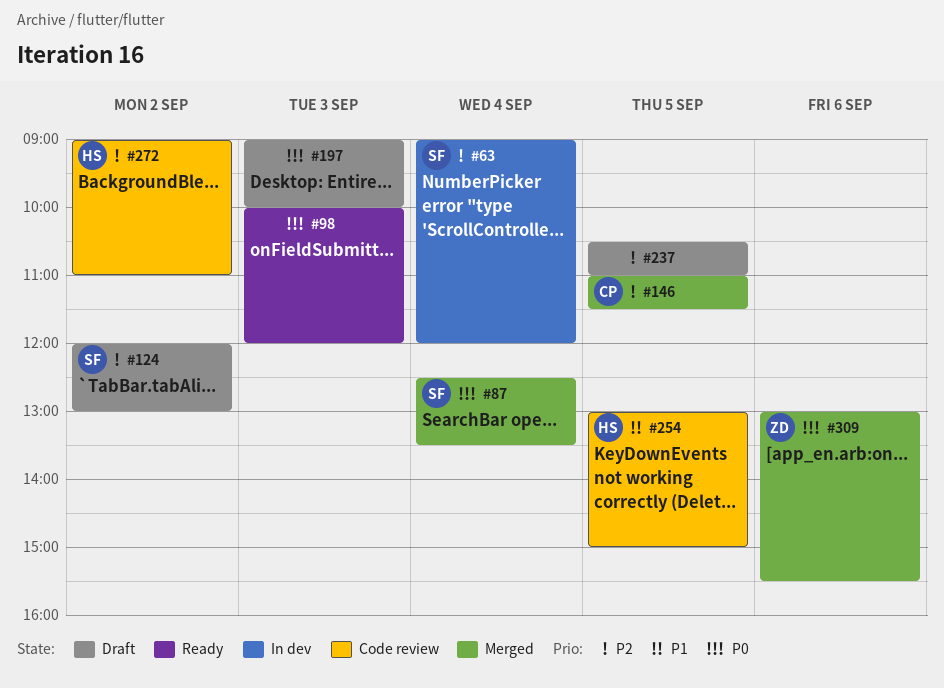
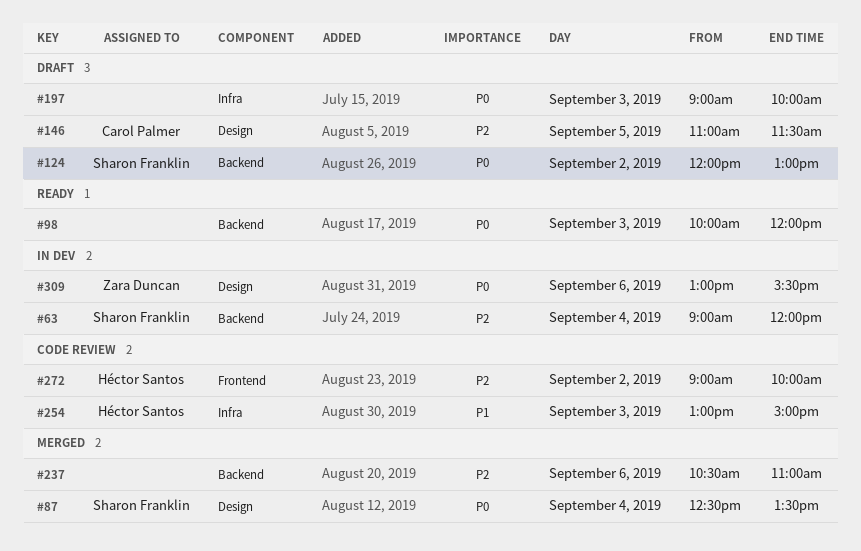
#124, priority: P2 -> P0
#146, status: Merged -> Draft
#237, status: Draft -> Merged
#237, day: Sep 5 -> Sep 6
#254, day: Sep 5 -> Sep 3
#272, ends: 11:00 -> 10:00
#309, status: Merged -> In dev

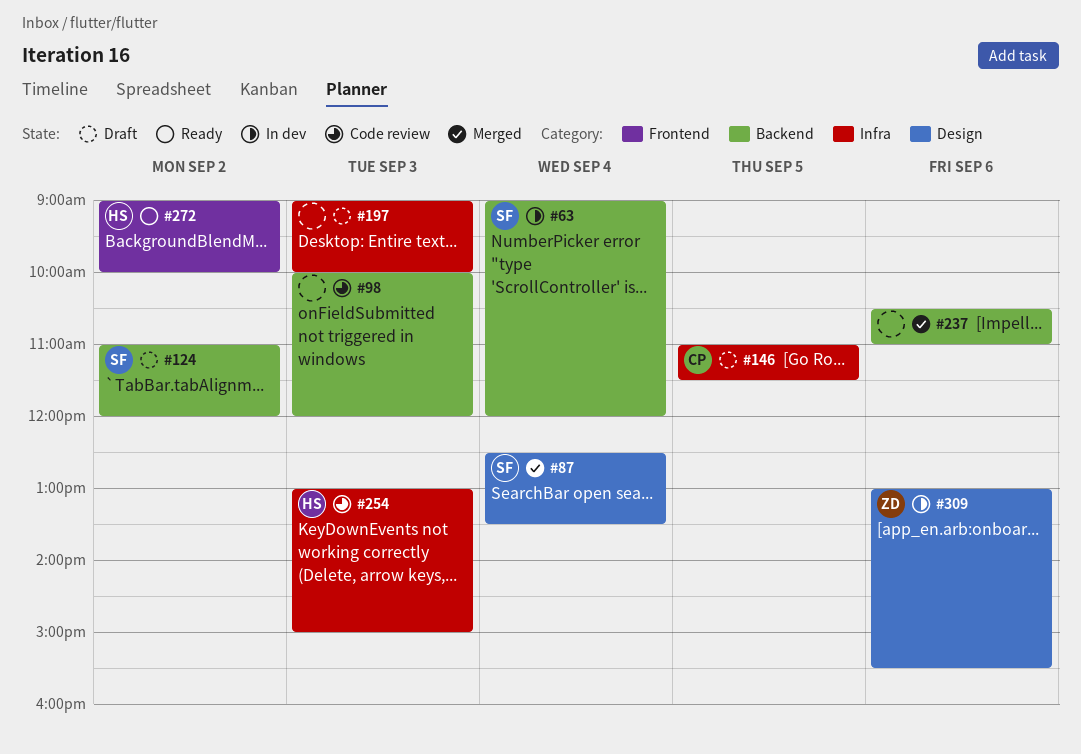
#98, status: Ready -> Code review
#124, begins: 12:00 -> 11:00
#124, ends: 13:00 -> 12:00
#146, label: Design -> Infra
#272, status: Code review -> Ready

